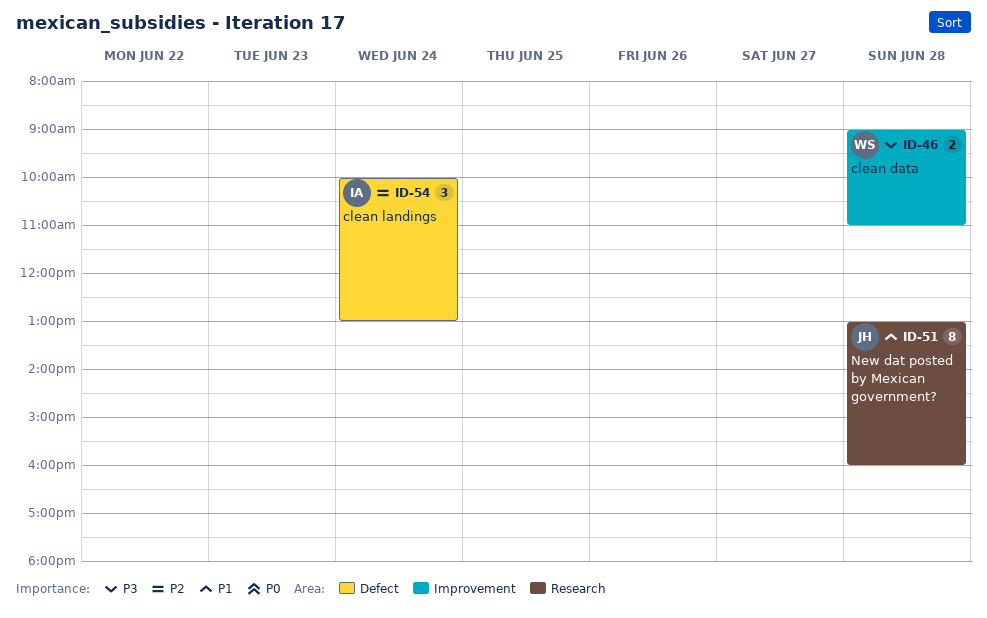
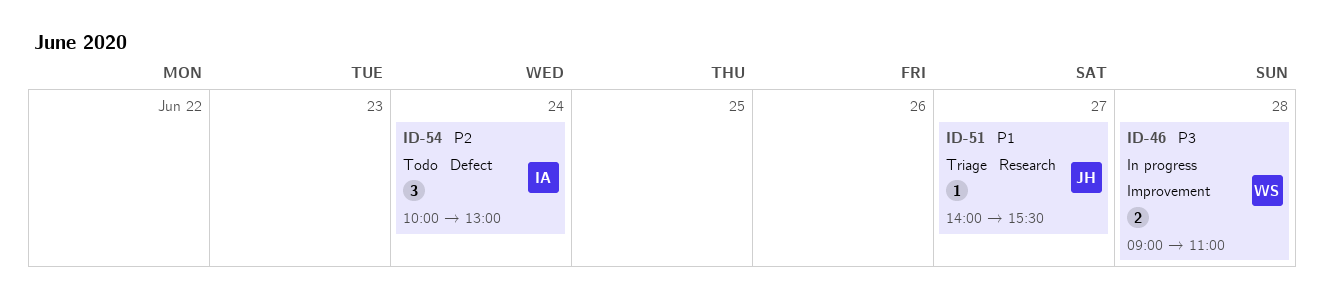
ID-51, estimate: 8 -> 1
ID-51, day: Jun 28 -> Jun 27
ID-51, begins: 13:00 -> 14:00
ID-51, ends: 16:00 -> 15:30

